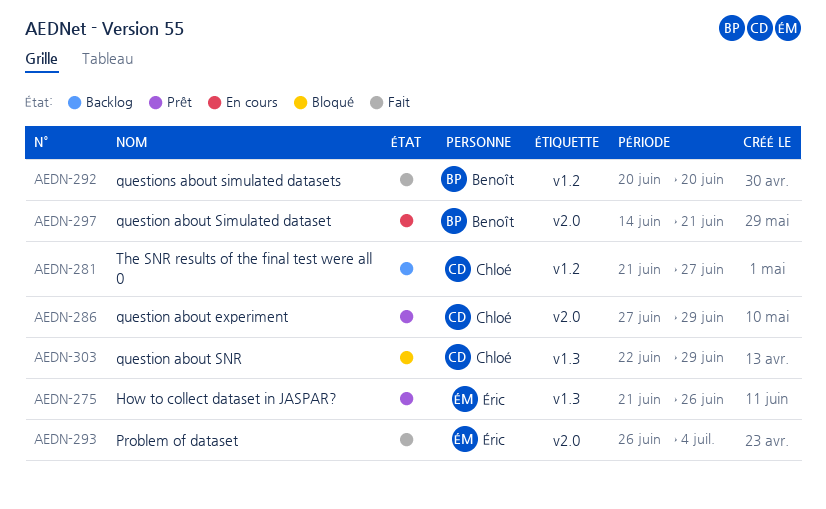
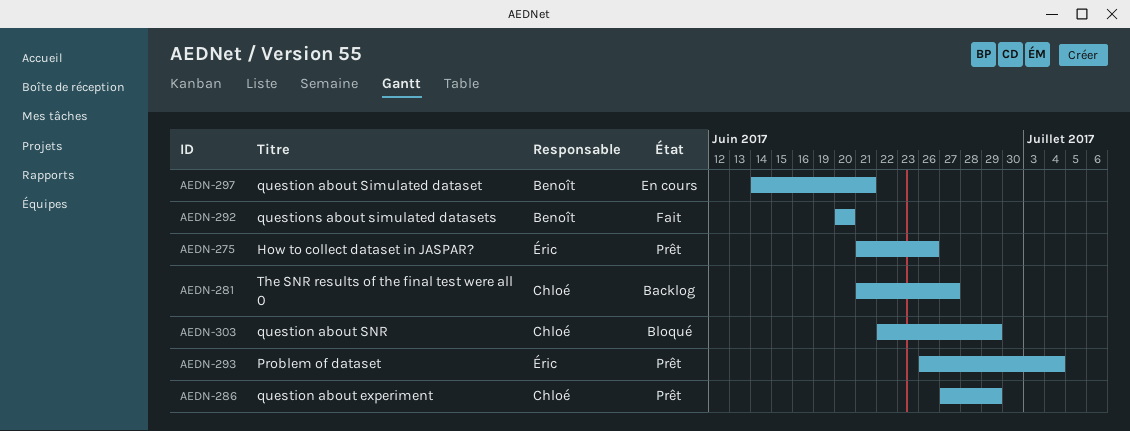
AEDN-293, status: Fait -> Prêt

